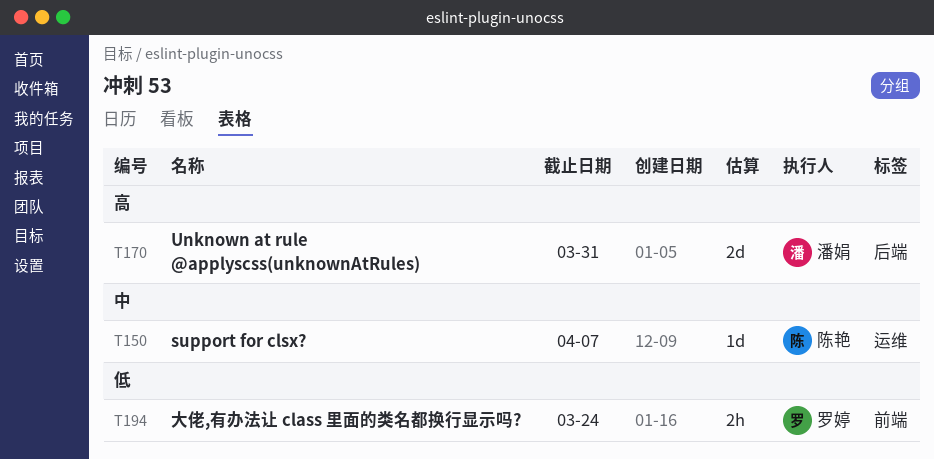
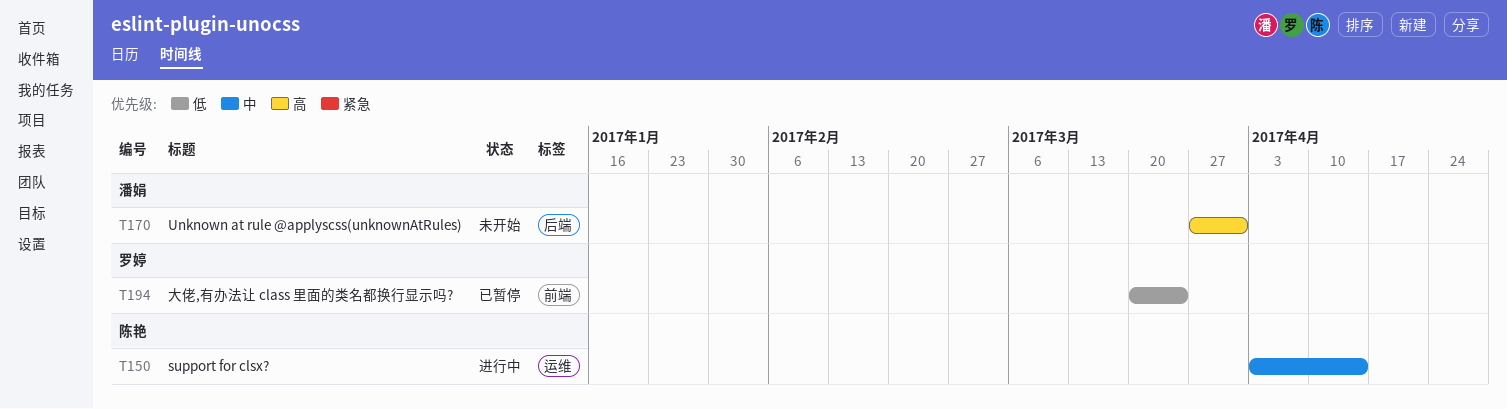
T150, due: Apr 7 -> Apr 14

